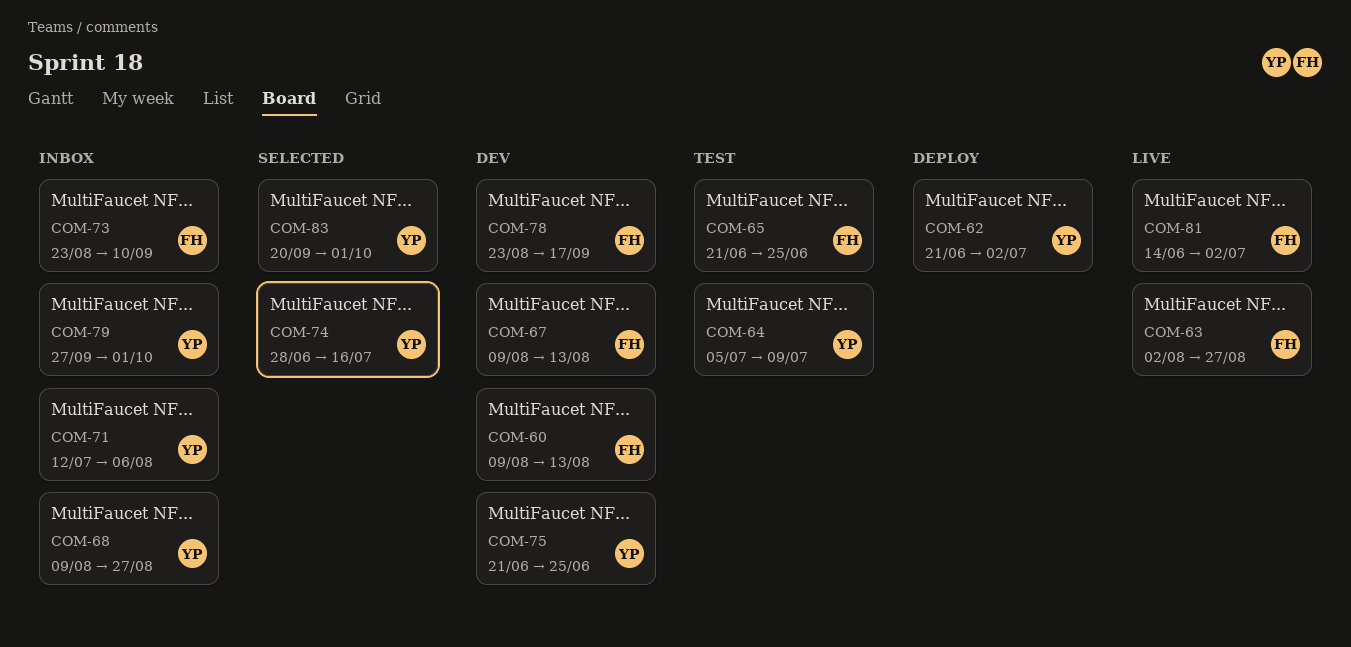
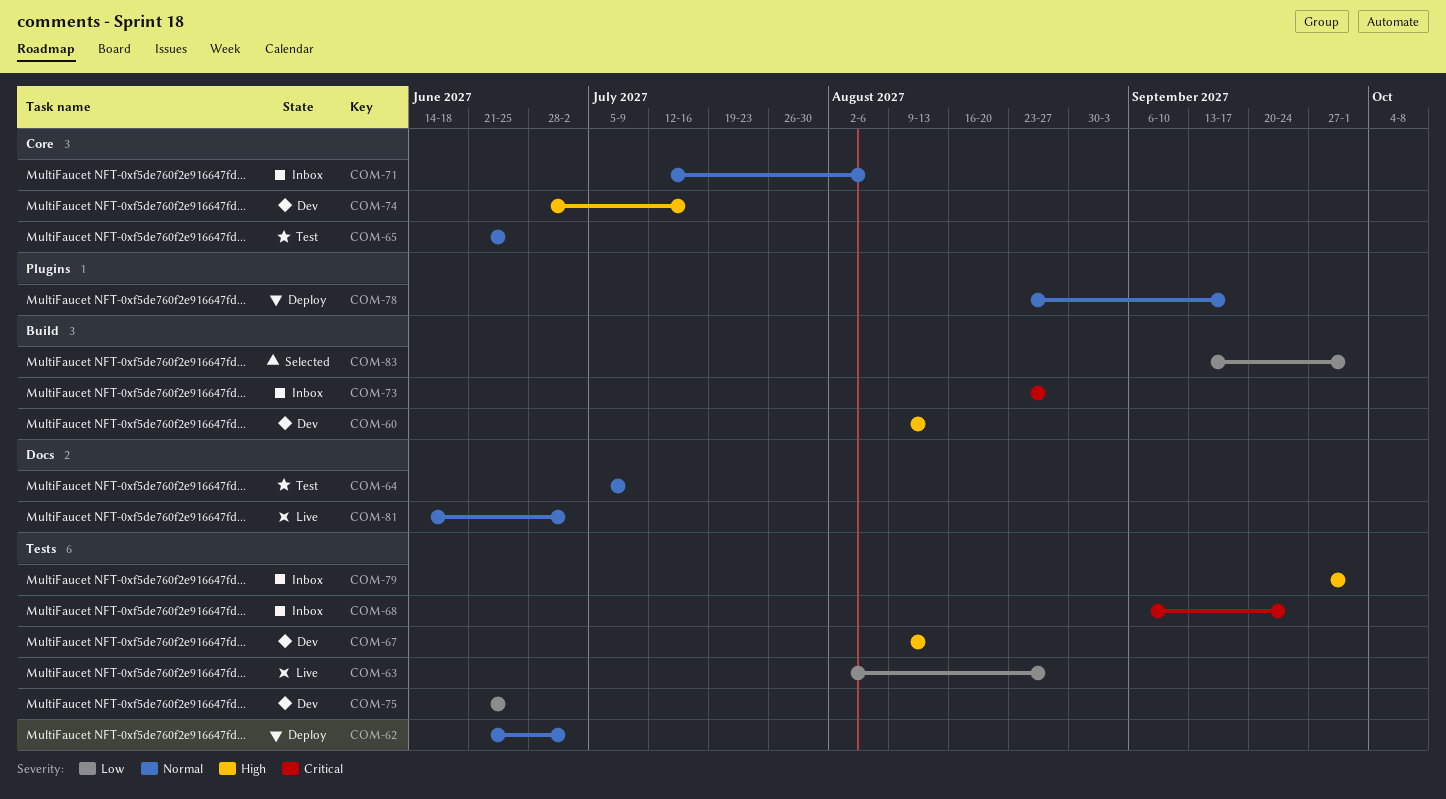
COM-68, start: Aug 9 -> Sep 6
COM-68, due: Aug 27 -> Sep 24
COM-73, due: Sep 10 -> Aug 27
COM-74, status: Selected -> Dev
COM-78, status: Dev -> Deploy
COM-83, start: Sep 20 -> Sep 13

